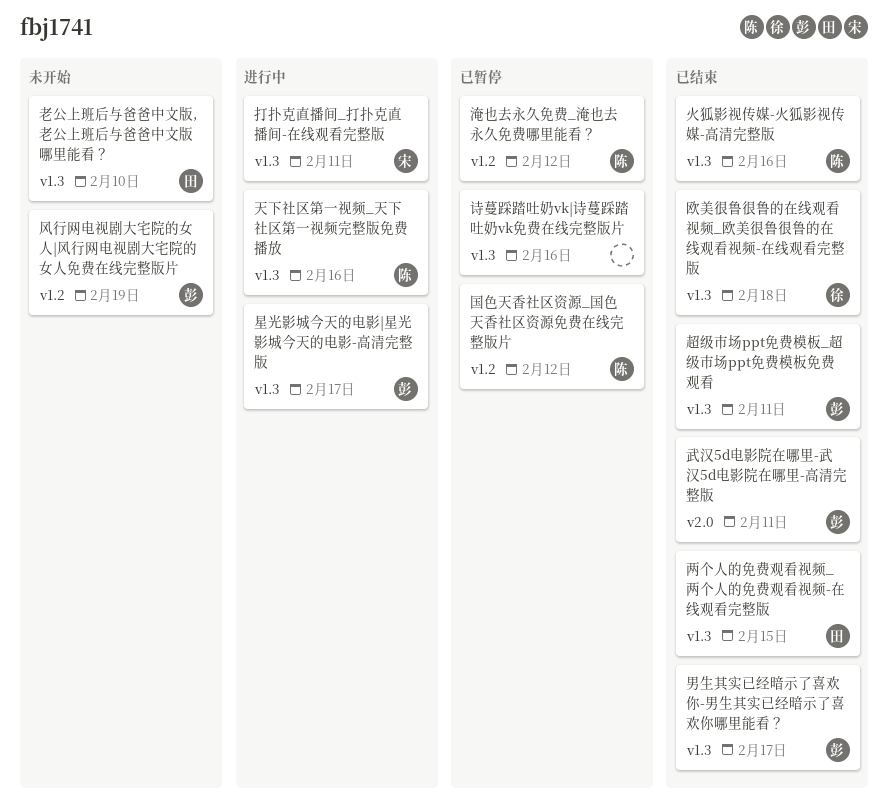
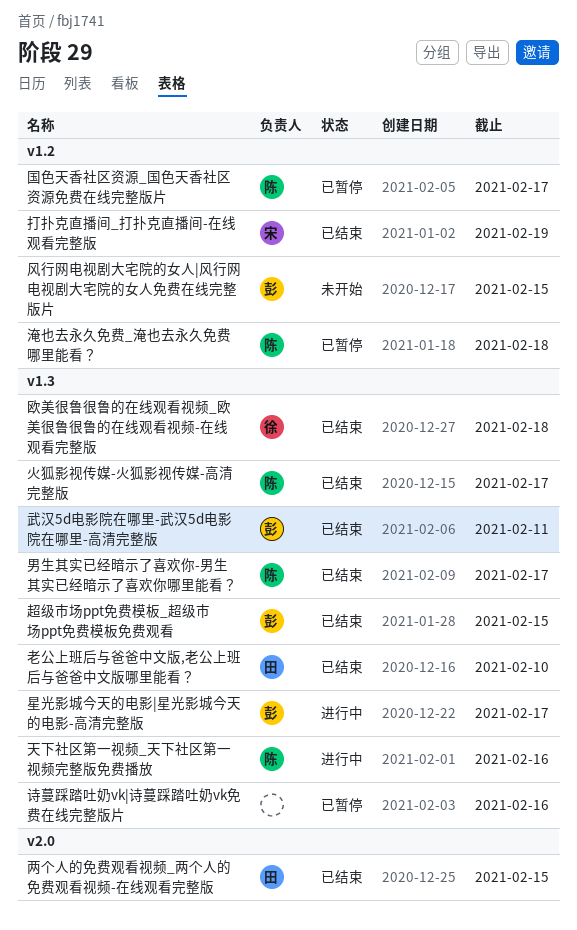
两个人的免费观看视频_两个人的免费观看视频-在线观看完整版, label: v1.3 -> v2.0
国色天香社区资源_国色天香社区资源免费在线完整版片, due: Feb 12 -> Feb 17
打扑克直播间_打扑克直播间-在线观看完整版, status: 进行中 -> 已结束
打扑克直播间_打扑克直播间-在线观看完整版, label: v1.3 -> v1.2
打扑克直播间_打扑克直播间-在线观看完整版, due: Feb 11 -> Feb 19
武汉5d电影院在哪里-武汉5d电影院在哪里-高清完整版, label: v2.0 -> v1.3
淹也去永久免费_淹也去永久免费哪里能看？, due: Feb 12 -> Feb 18
火狐影视传媒-火狐影视传媒-高清完整版, due: Feb 16 -> Feb 17
男生其实已经暗示了喜欢你-男生其实已经暗示了喜欢你哪里能看？, owner: 彭 -> 陈
老公上班后与爸爸中文版,老公上班后与爸爸中文版哪里能看？, status: 未开始 -> 已结束
超级市场ppt免费模板_超级市场ppt免费模板免费观看, due: Feb 11 -> Feb 15
风行网电视剧大宅院的女人|风行网电视剧大宅院的女人免费在线完整版片, due: Feb 19 -> Feb 15

